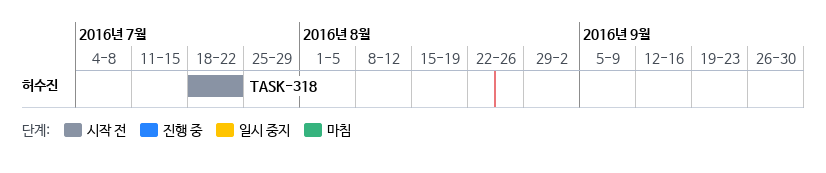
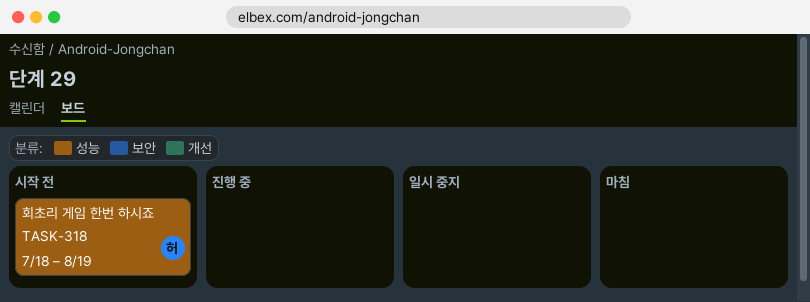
TASK-318, due: Jul 22 -> Aug 19

